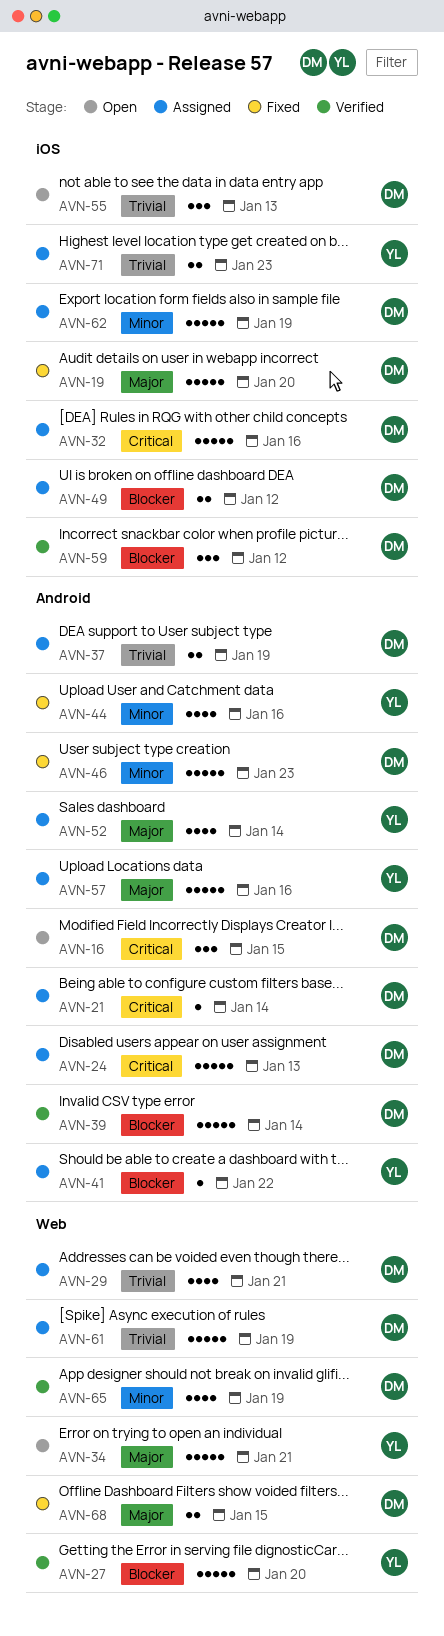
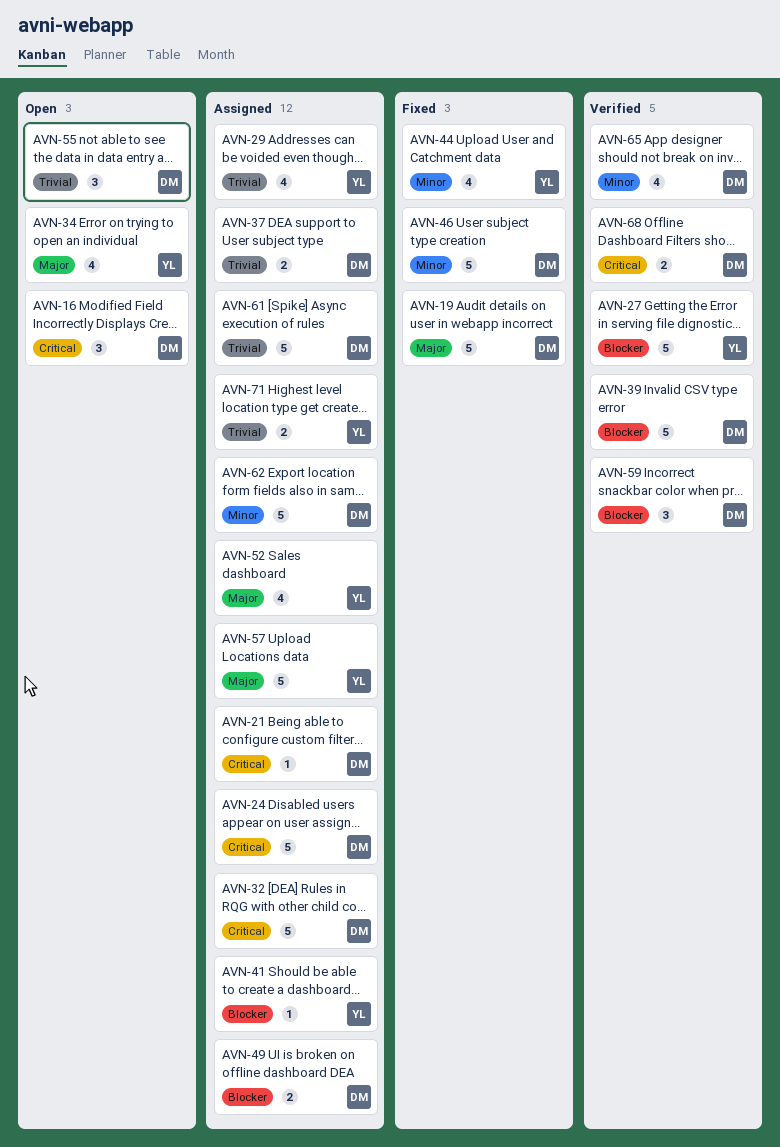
AVN-29, owner: DM -> YL
AVN-34, estimate: 5 -> 4
AVN-68, status: Fixed -> Verified
AVN-68, priority: Major -> Critical

